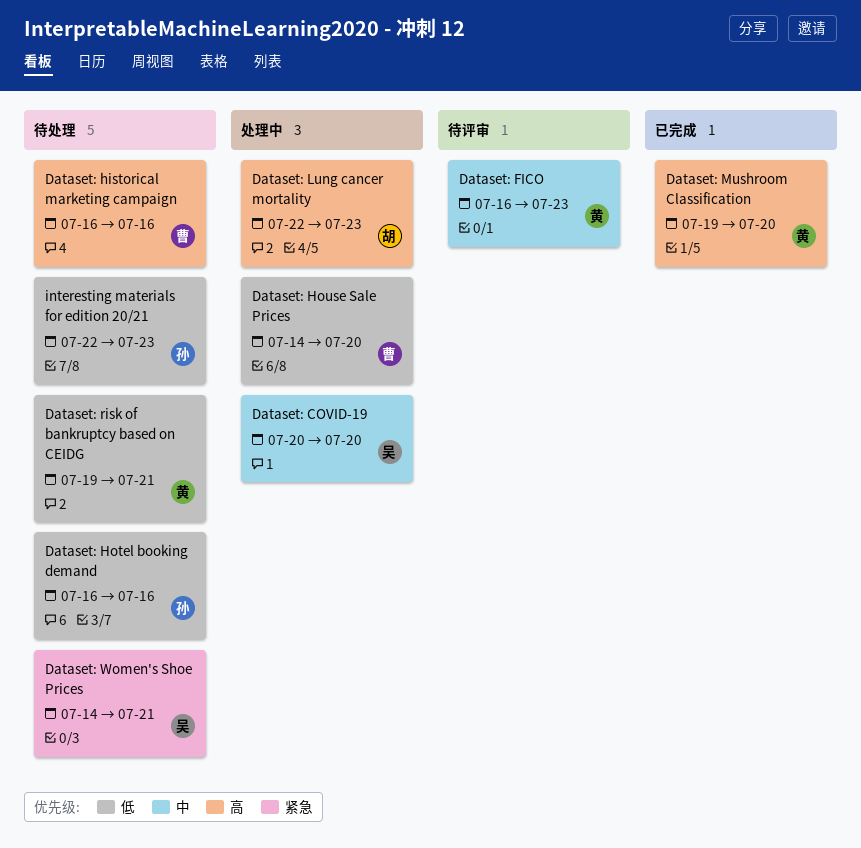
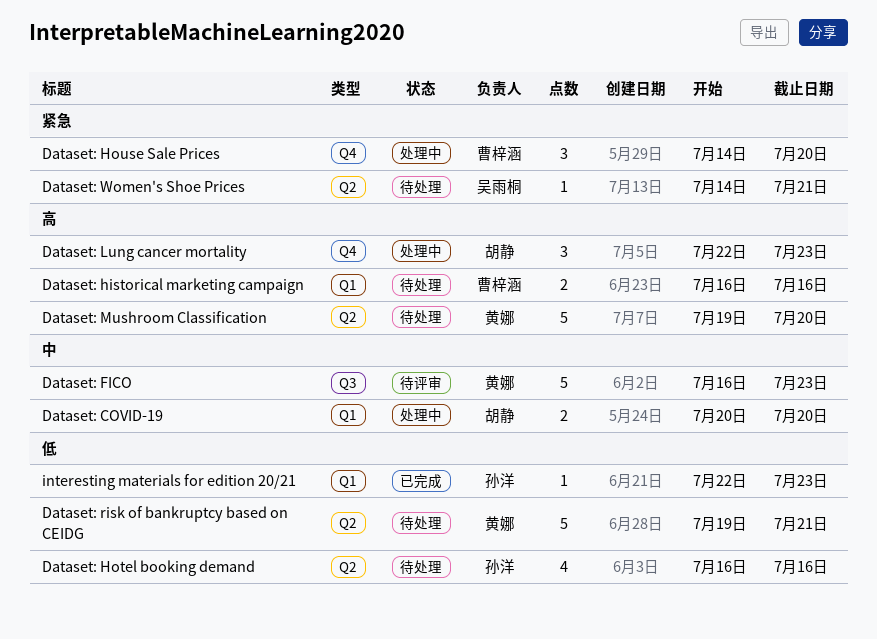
Dataset: COVID-19, owner: 吴雨桐 -> 胡静
Dataset: House Sale Prices, priority: 低 -> 紧急
Dataset: Mushroom Classification, status: 已完成 -> 待处理
interesting materials for edition 20/21, status: 待处理 -> 已完成

